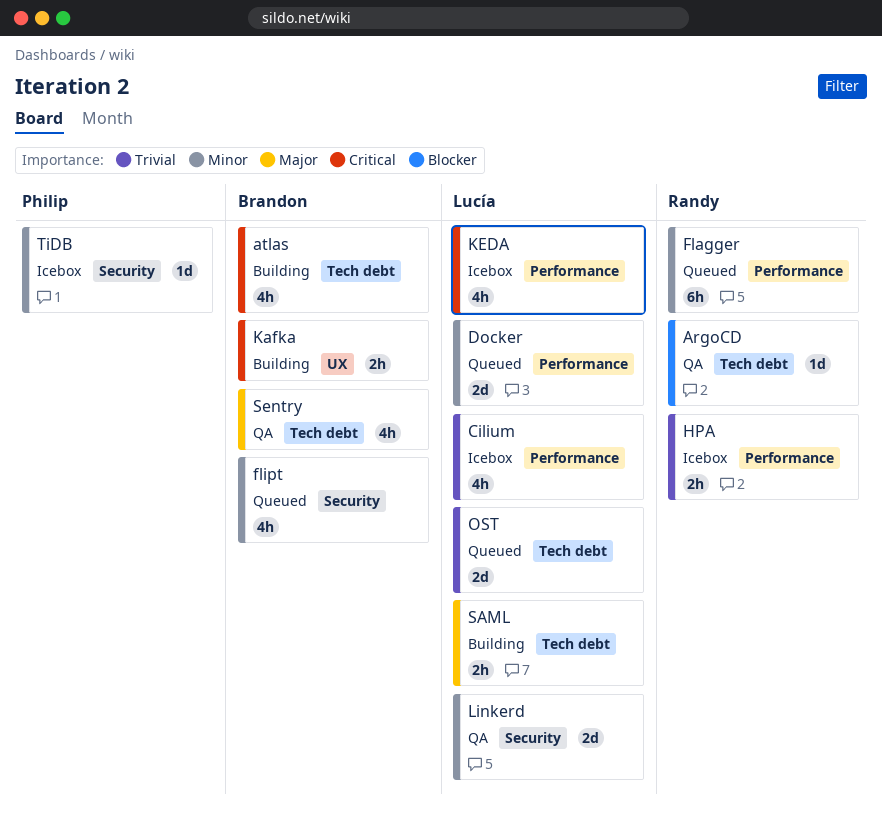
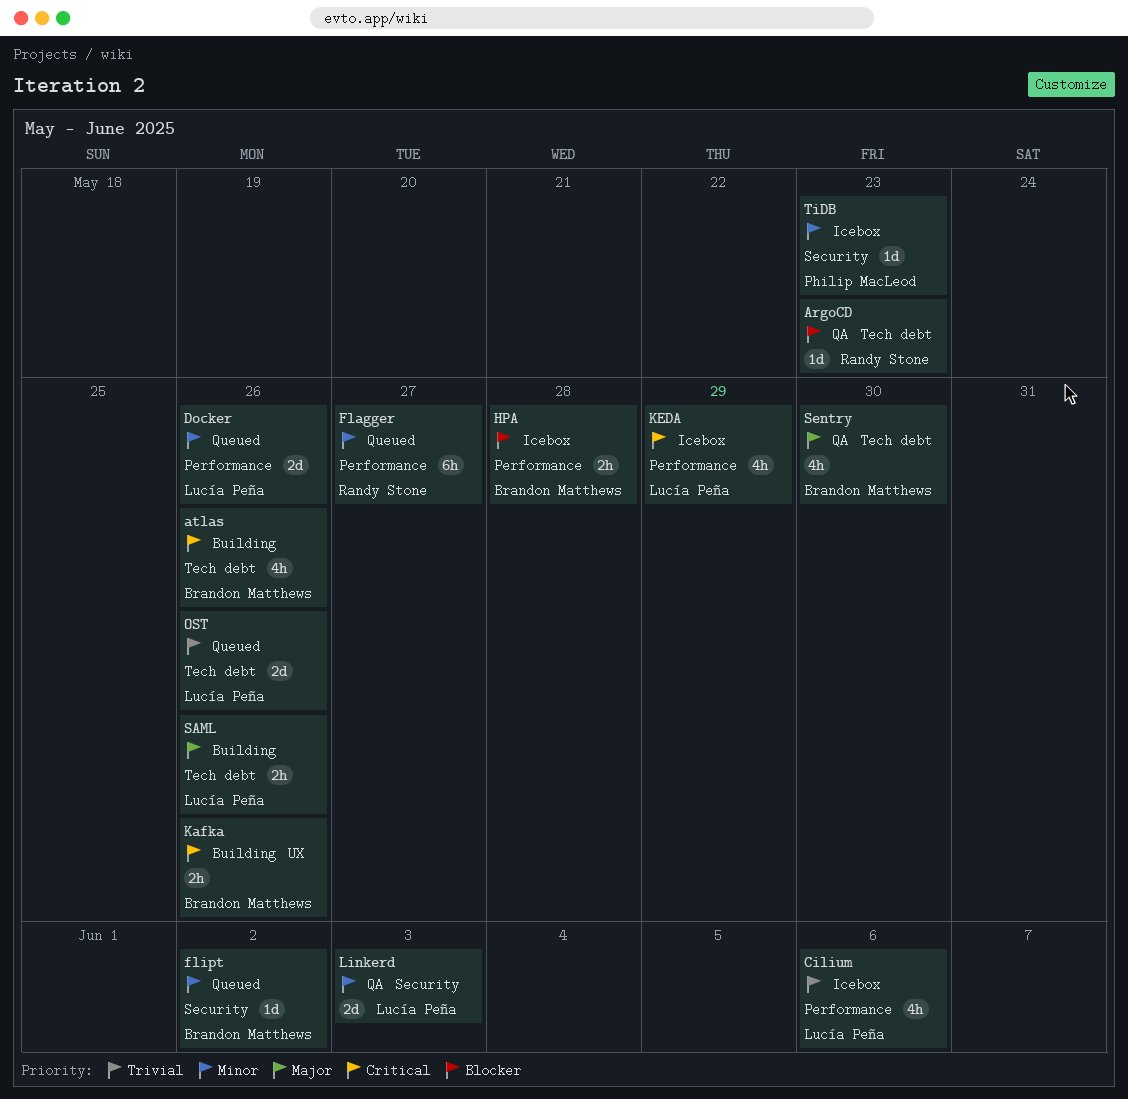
flipt, estimate: 4h -> 1d
HPA, owner: Randy Stone -> Brandon Matthews
HPA, priority: Trivial -> Blocker

